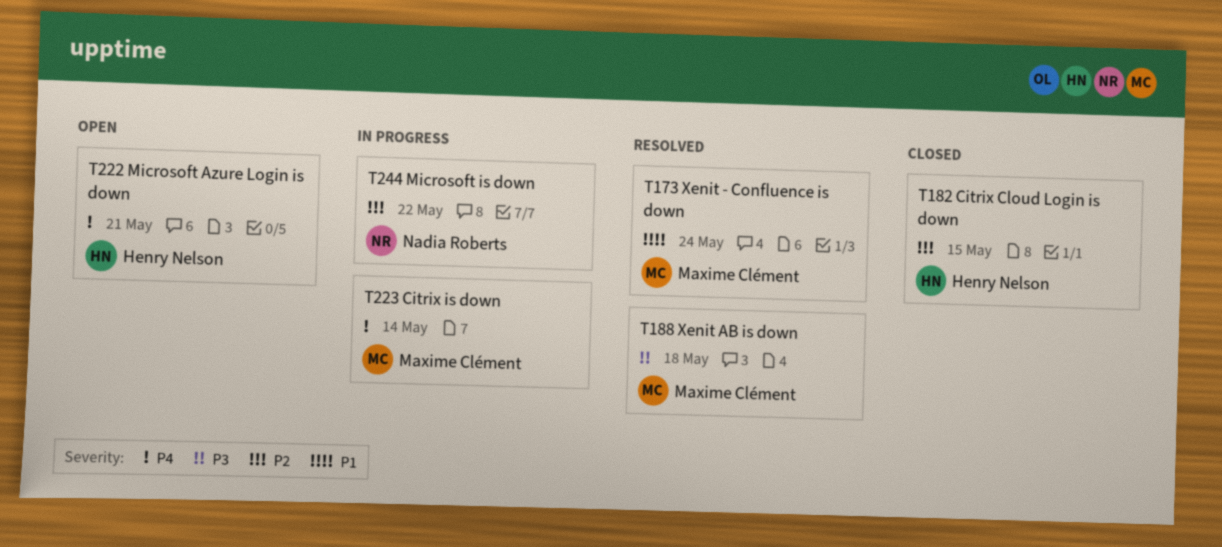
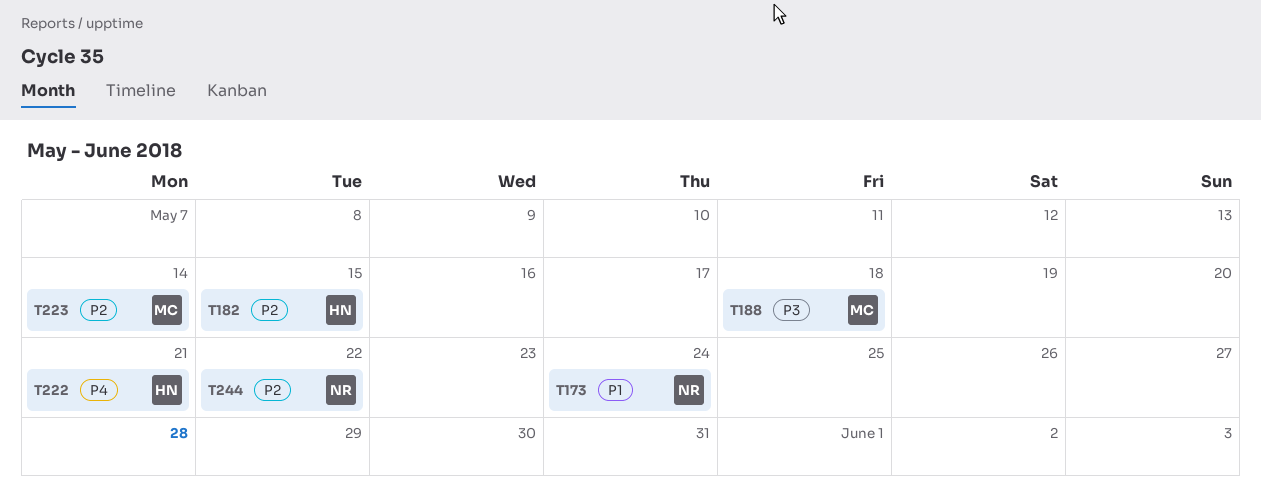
T173, owner: Maxime Clément -> Nadia Roberts
T223, priority: P4 -> P2

